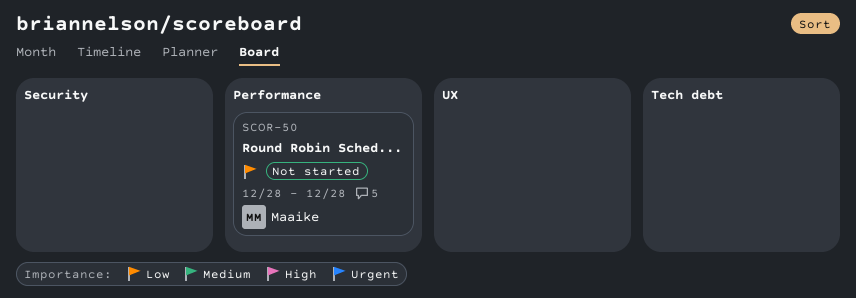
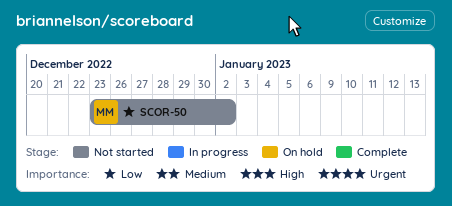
SCOR-50, start: Dec 28 -> Dec 23
SCOR-50, due: Dec 28 -> Jan 2

